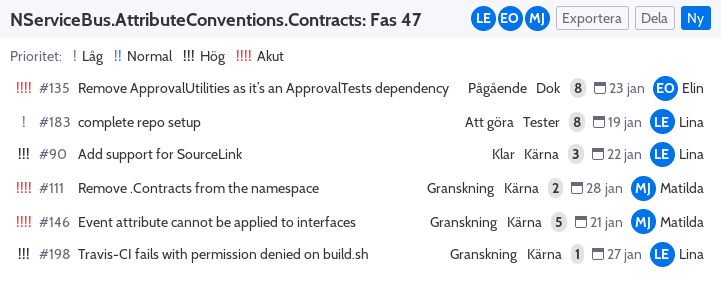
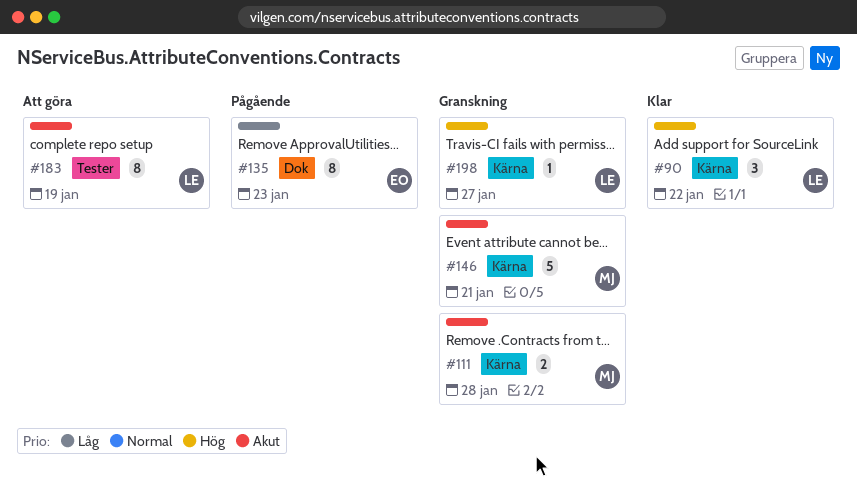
#135, priority: Akut -> Låg
#183, priority: Låg -> Akut

